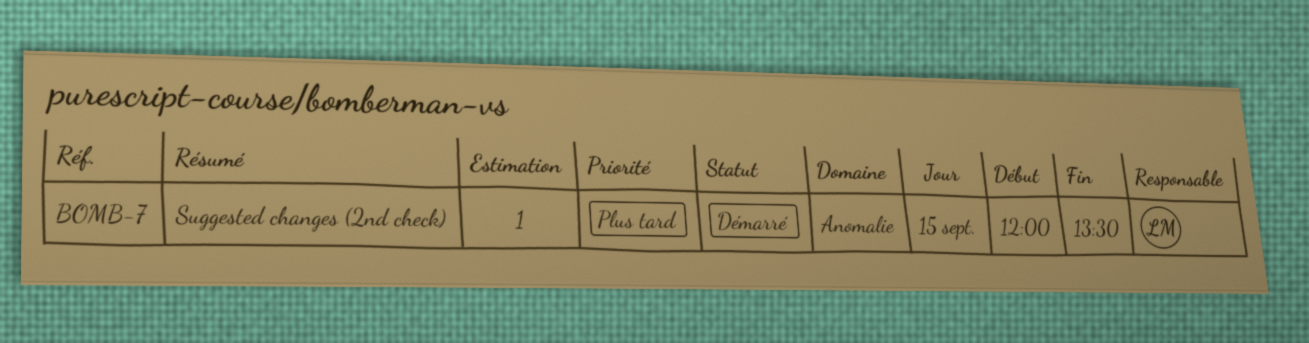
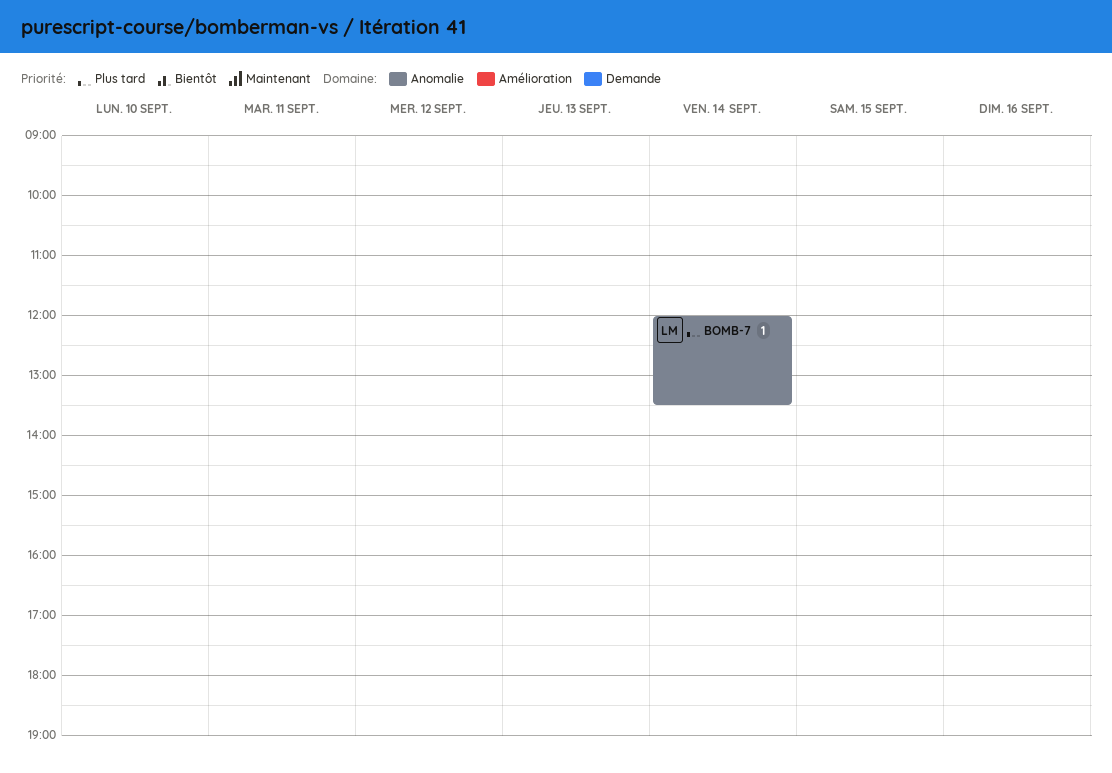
BOMB-7, day: Sep 15 -> Sep 14

